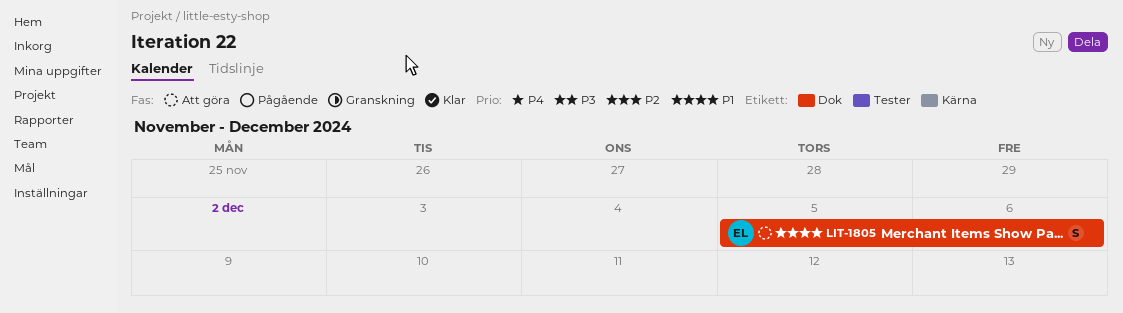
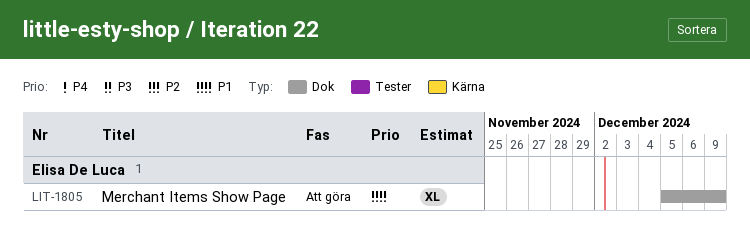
LIT-1805, estimate: S -> XL
LIT-1805, due: Dec 6 -> Dec 9

